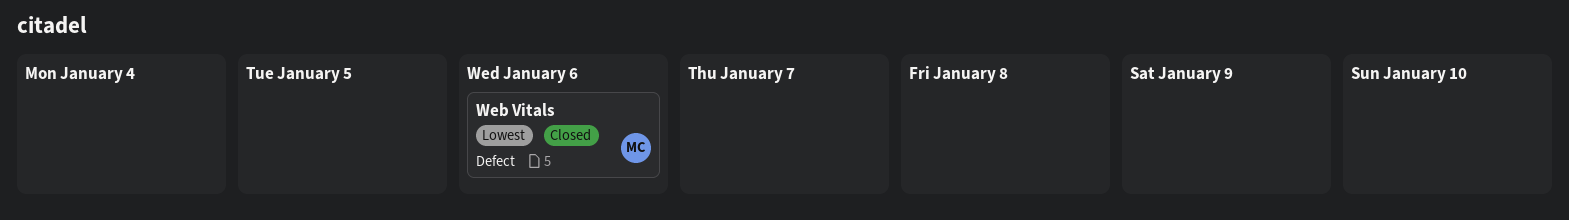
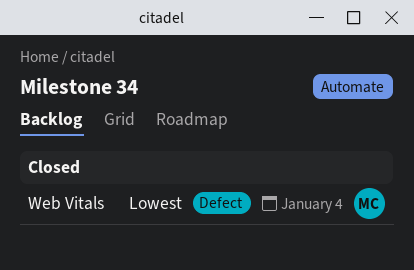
Web Vitals, due: Jan 6 -> Jan 4

